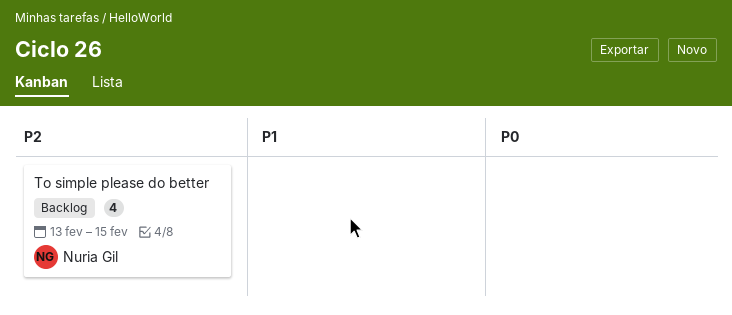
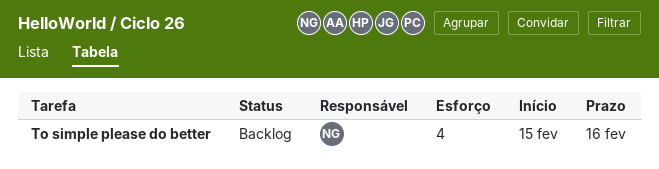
To simple please do better, start: Feb 13 -> Feb 15
To simple please do better, due: Feb 15 -> Feb 16

